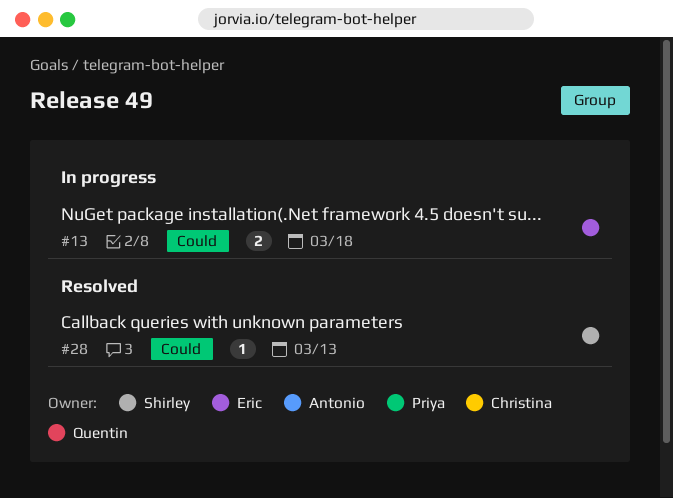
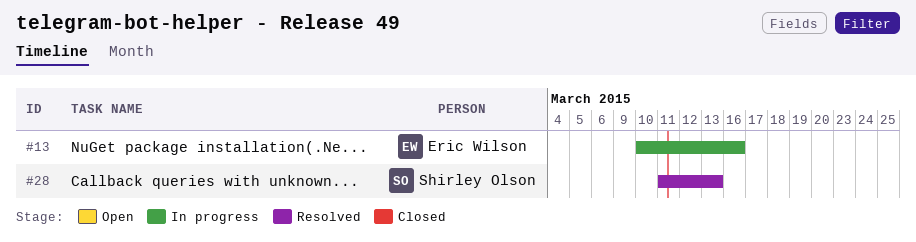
#13, due: Mar 18 -> Mar 16

